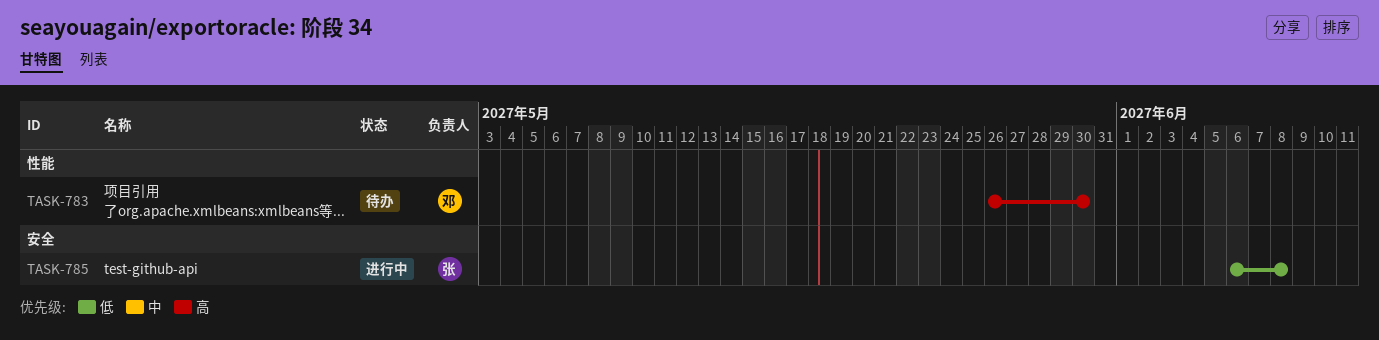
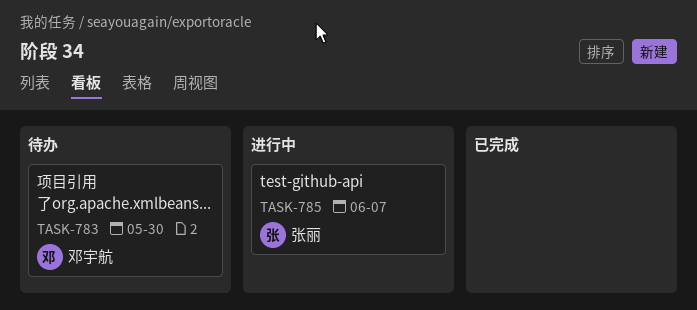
TASK-785, due: Jun 8 -> Jun 7

